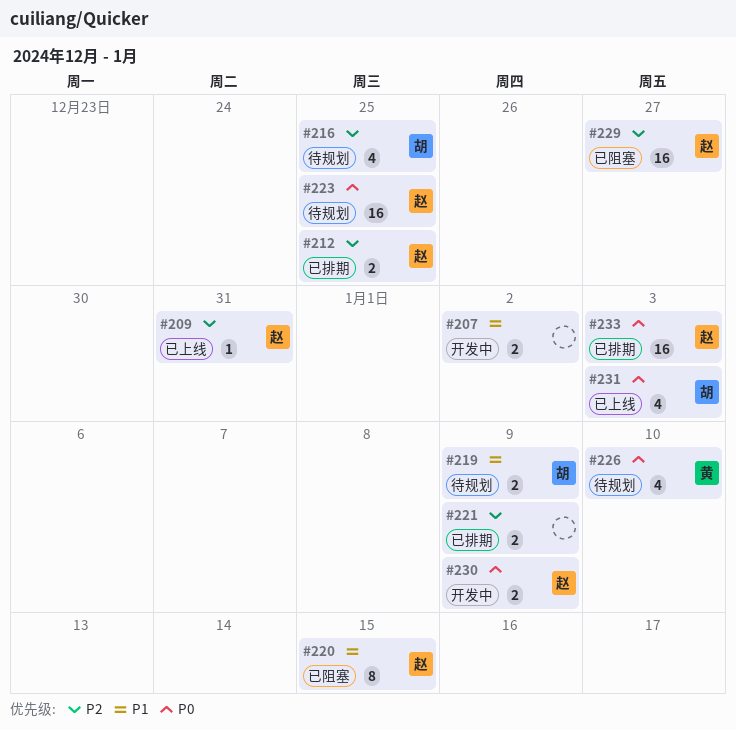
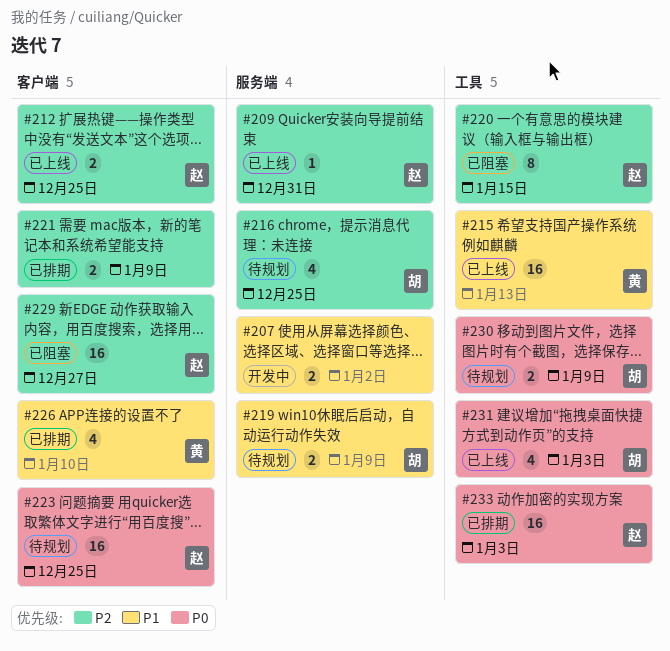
#212, status: 已排期 -> 已上线
#215: none -> present
#220, priority: P1 -> P2
#226, status: 待规划 -> 已排期
#226, priority: P0 -> P1
#230, status: 开发中 -> 待规划
#230, owner: 赵 -> 胡

